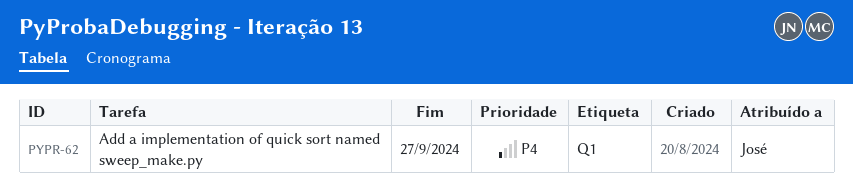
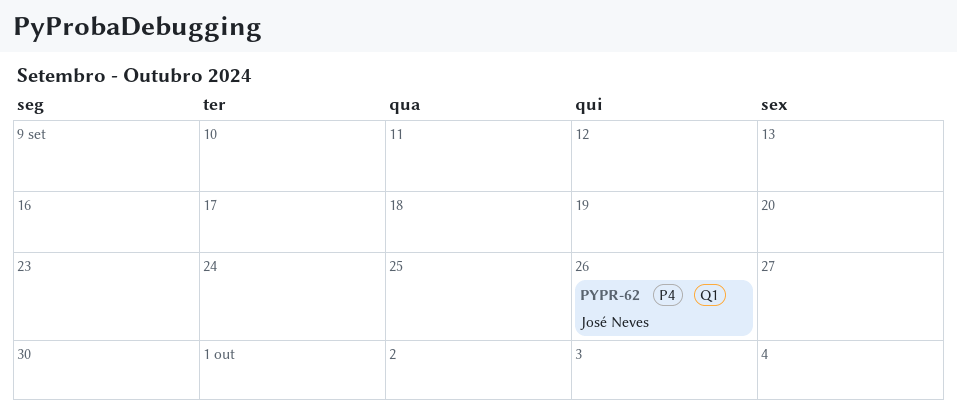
PYPR-62, due: Sep 27 -> Sep 26

